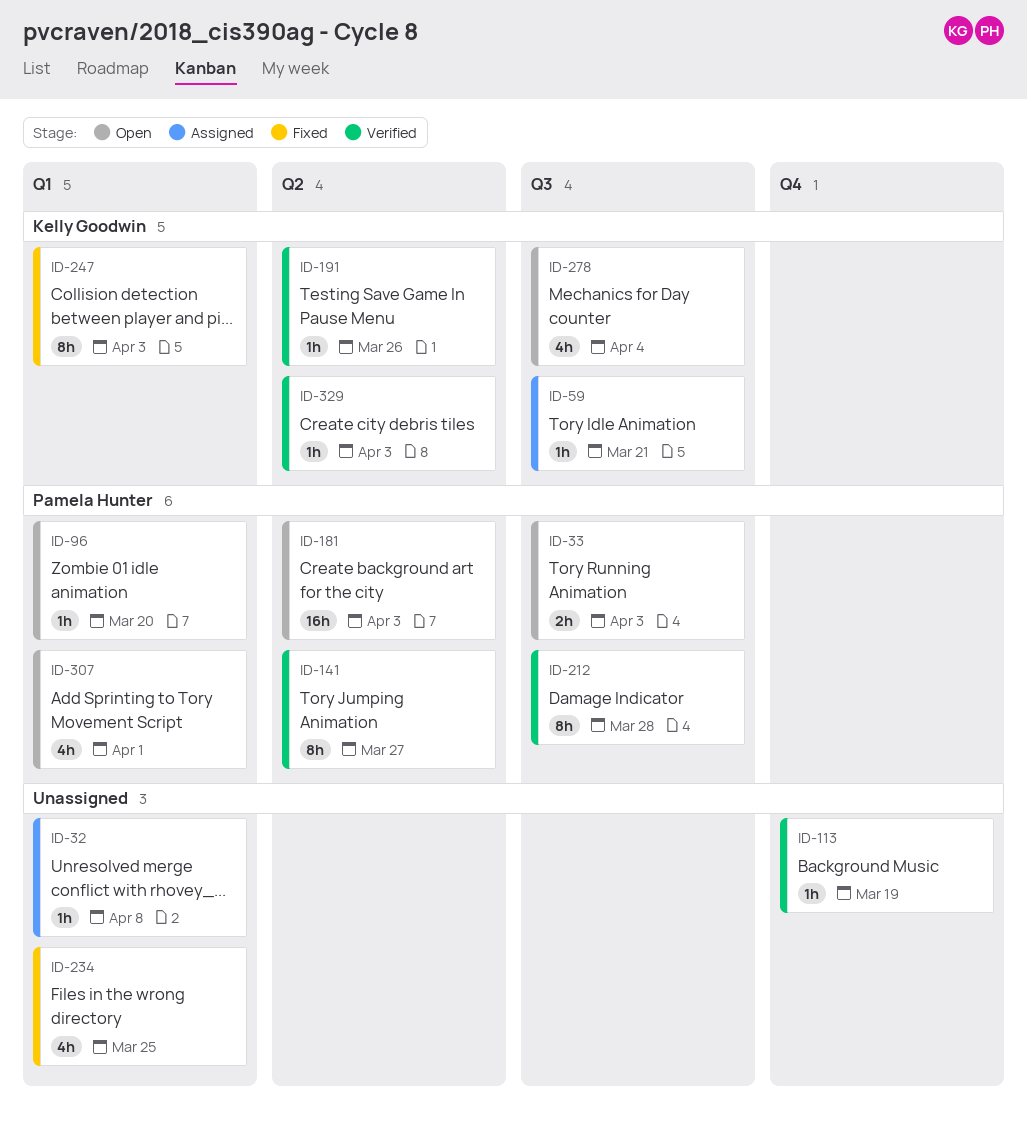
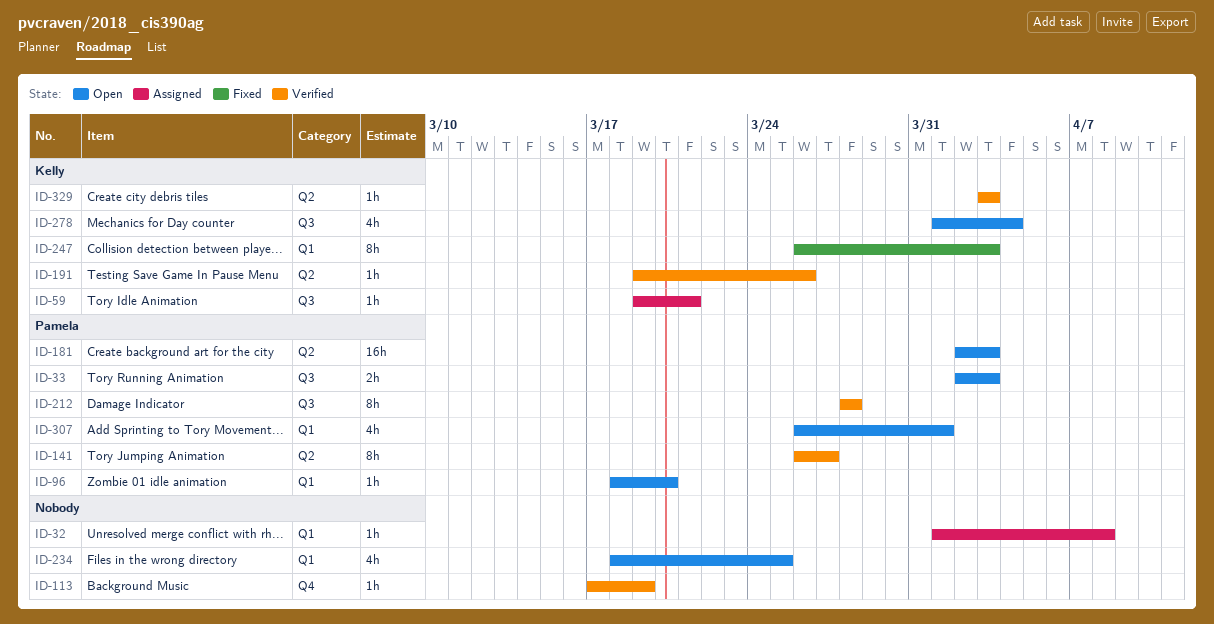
ID-234, status: Fixed -> Open

